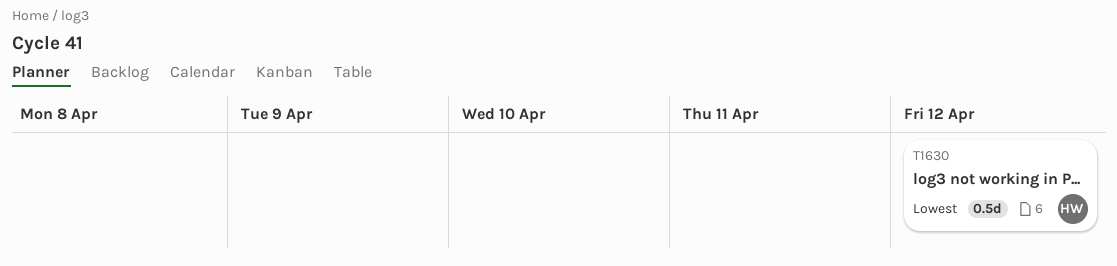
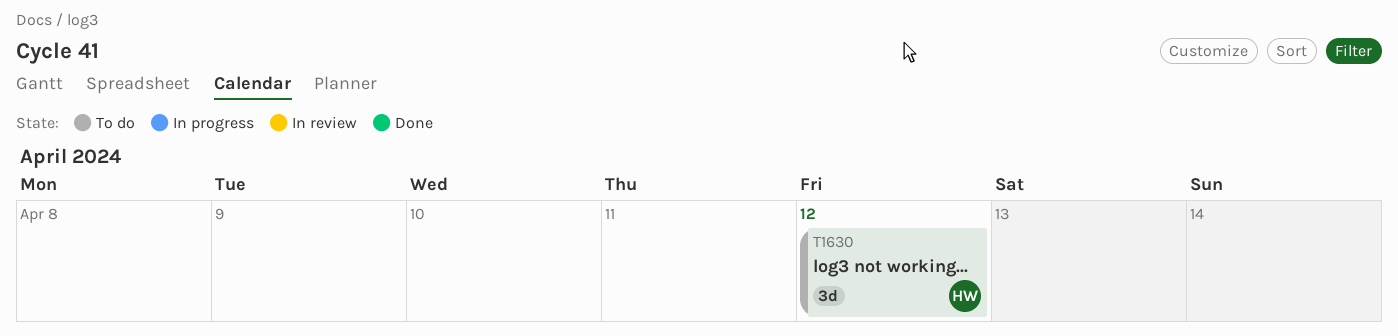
T1630, estimate: 0.5d -> 3d

